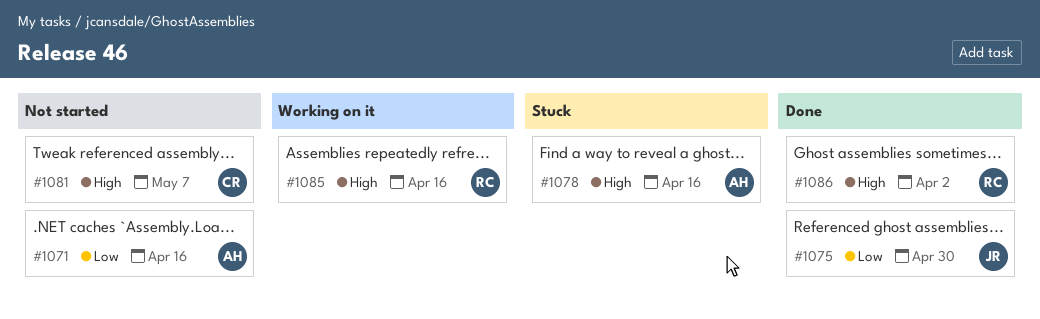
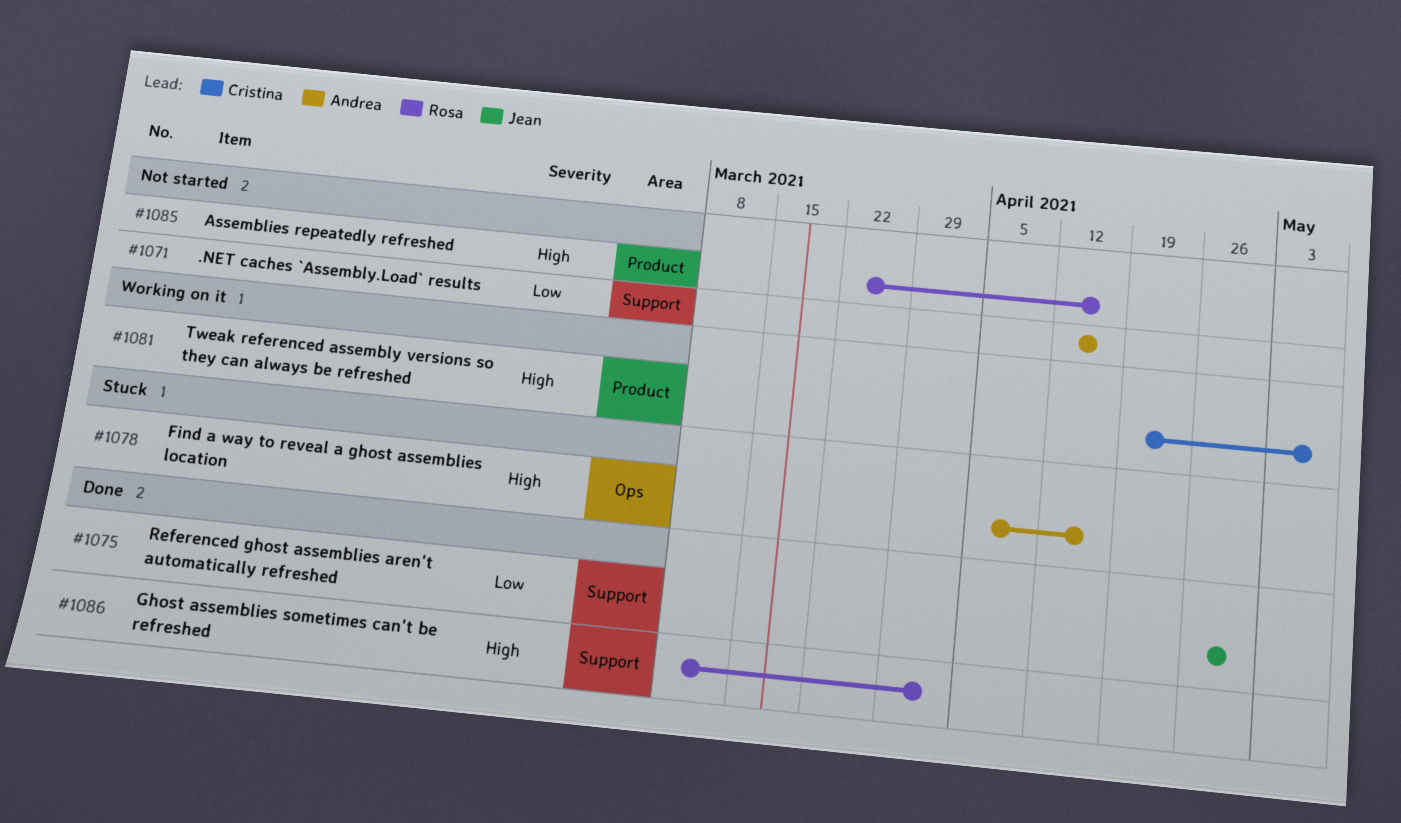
#1081, status: Not started -> Working on it
#1085, status: Working on it -> Not started

